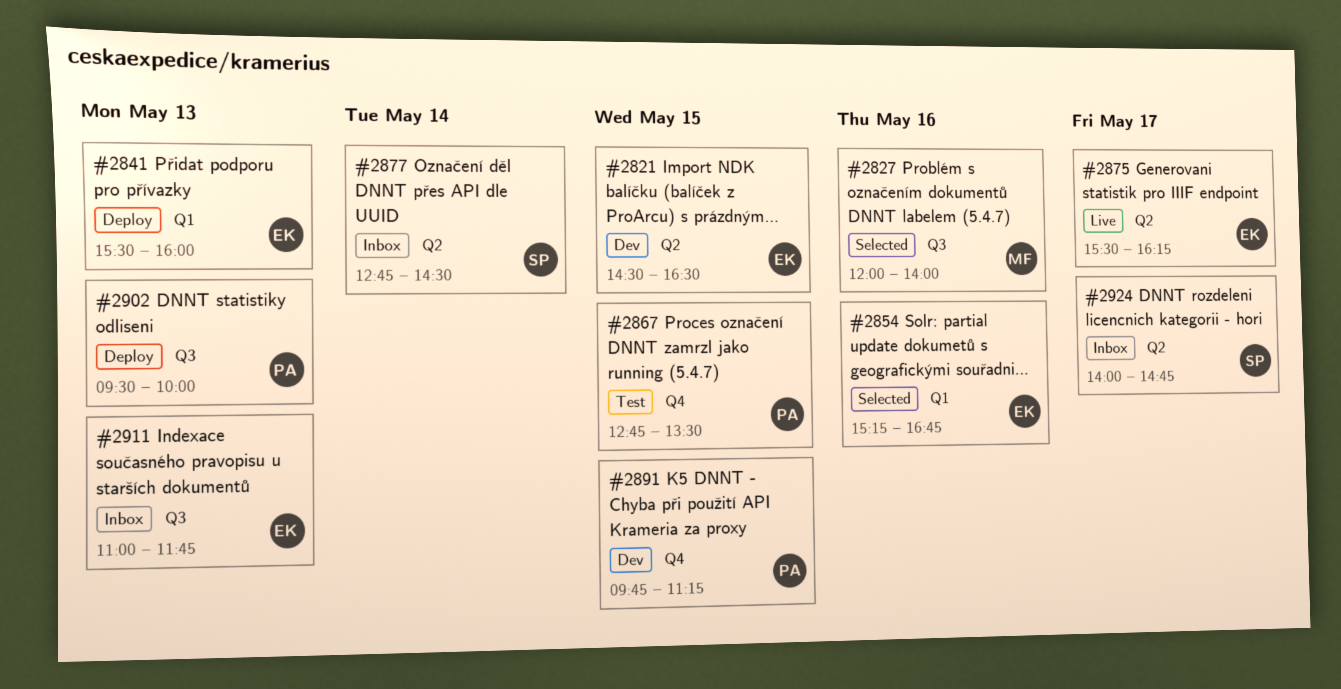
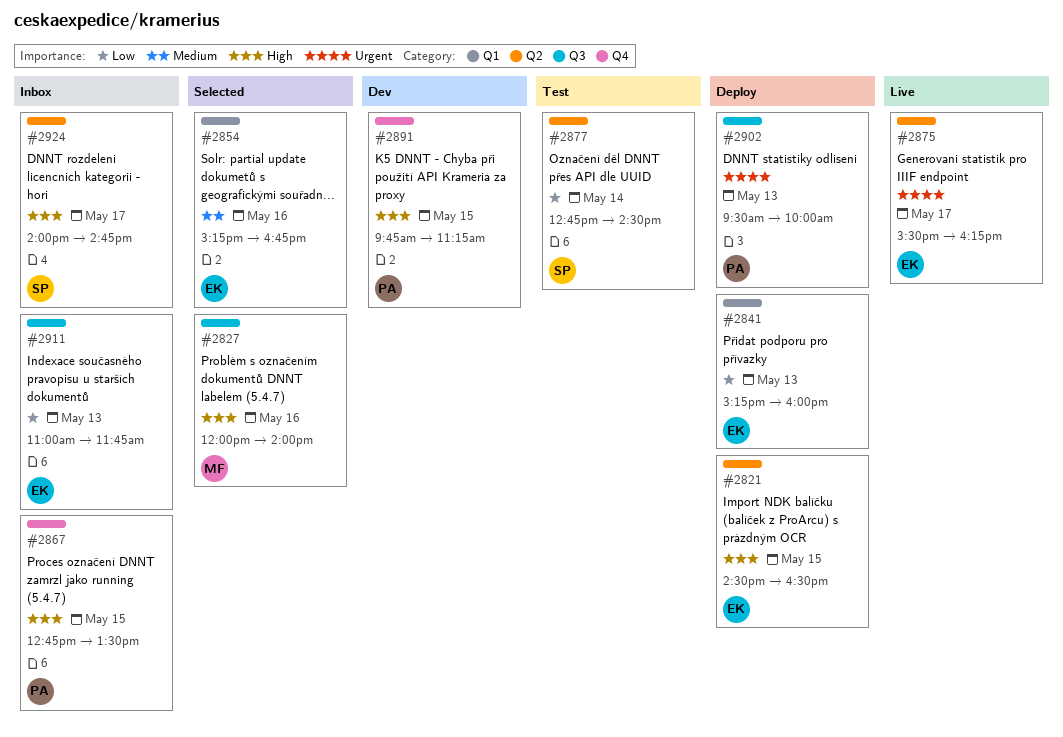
#2821, status: Dev -> Deploy
#2841, begins: 15:30 -> 15:15
#2867, status: Test -> Inbox
#2877, status: Inbox -> Test

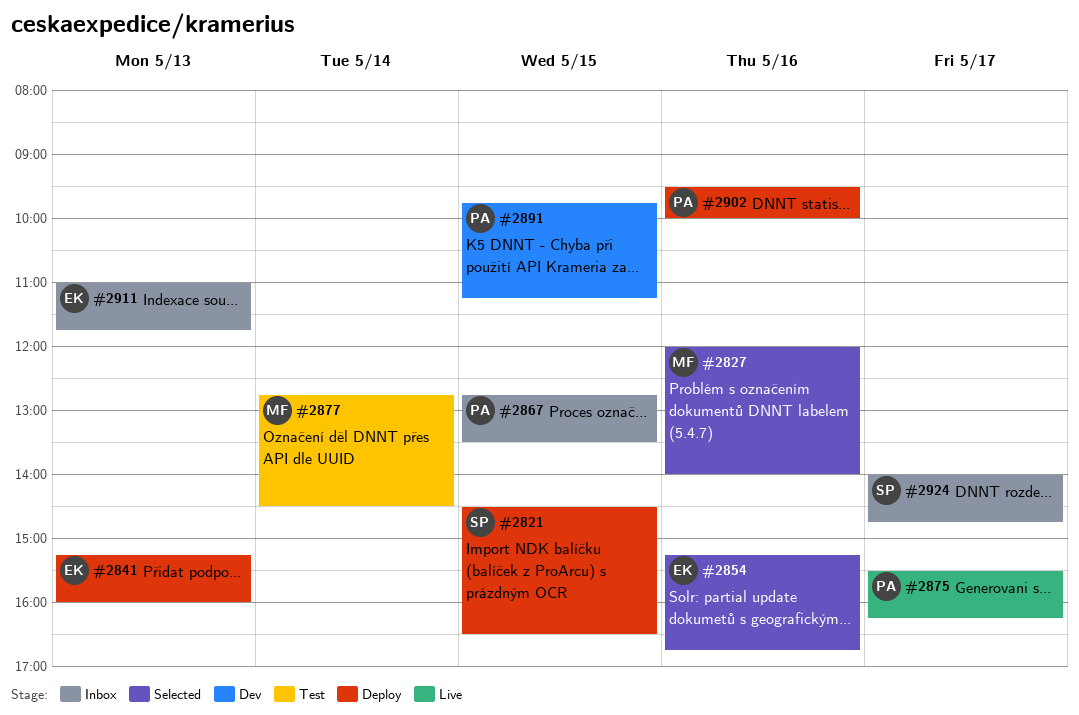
#2821, owner: EK -> SP
#2875, owner: EK -> PA
#2877, owner: SP -> MF
#2902, day: May 13 -> May 16

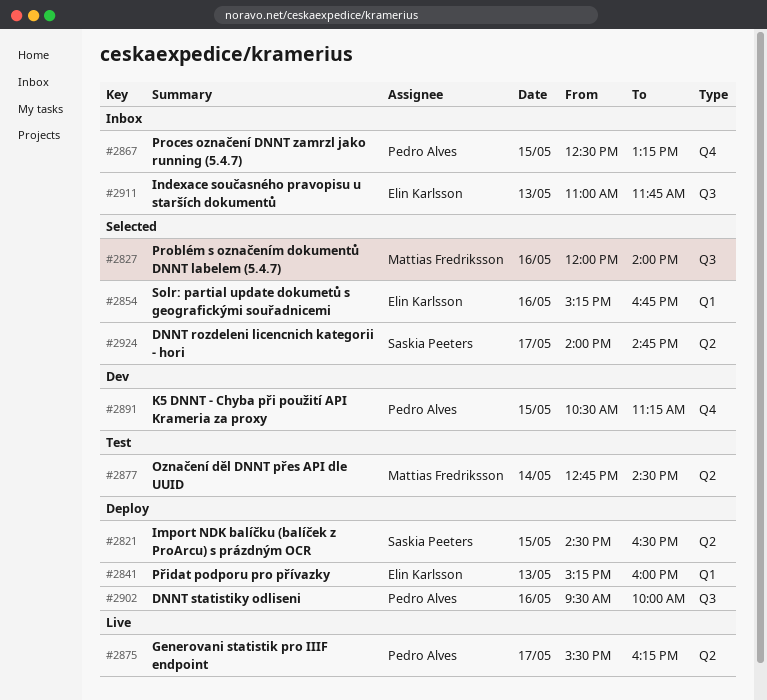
#2867, begins: 12:45 -> 12:30
#2867, ends: 13:30 -> 13:15
#2891, begins: 09:45 -> 10:30
#2924, status: Inbox -> Selected

